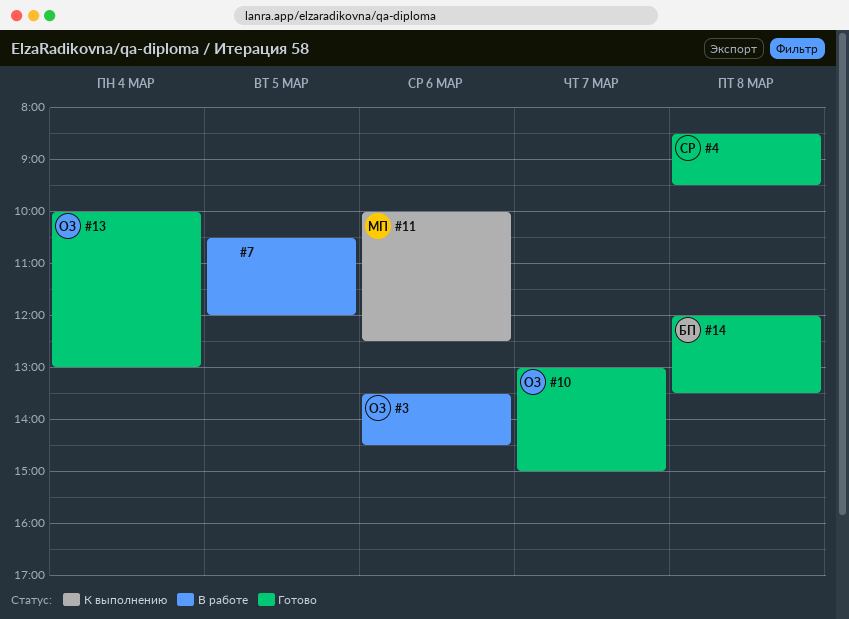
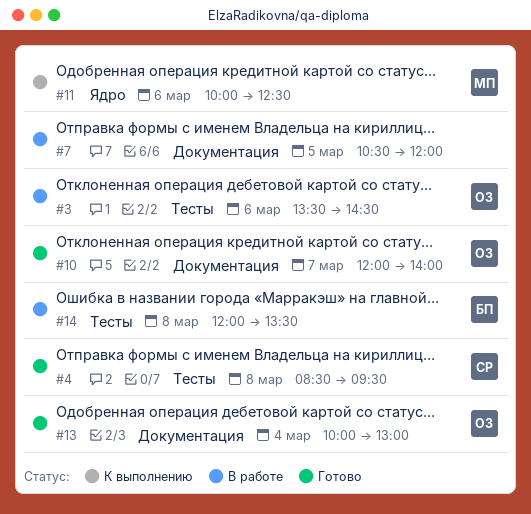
#10, begins: 13:00 -> 12:00
#10, ends: 15:00 -> 14:00
#14, status: Готово -> В работе

